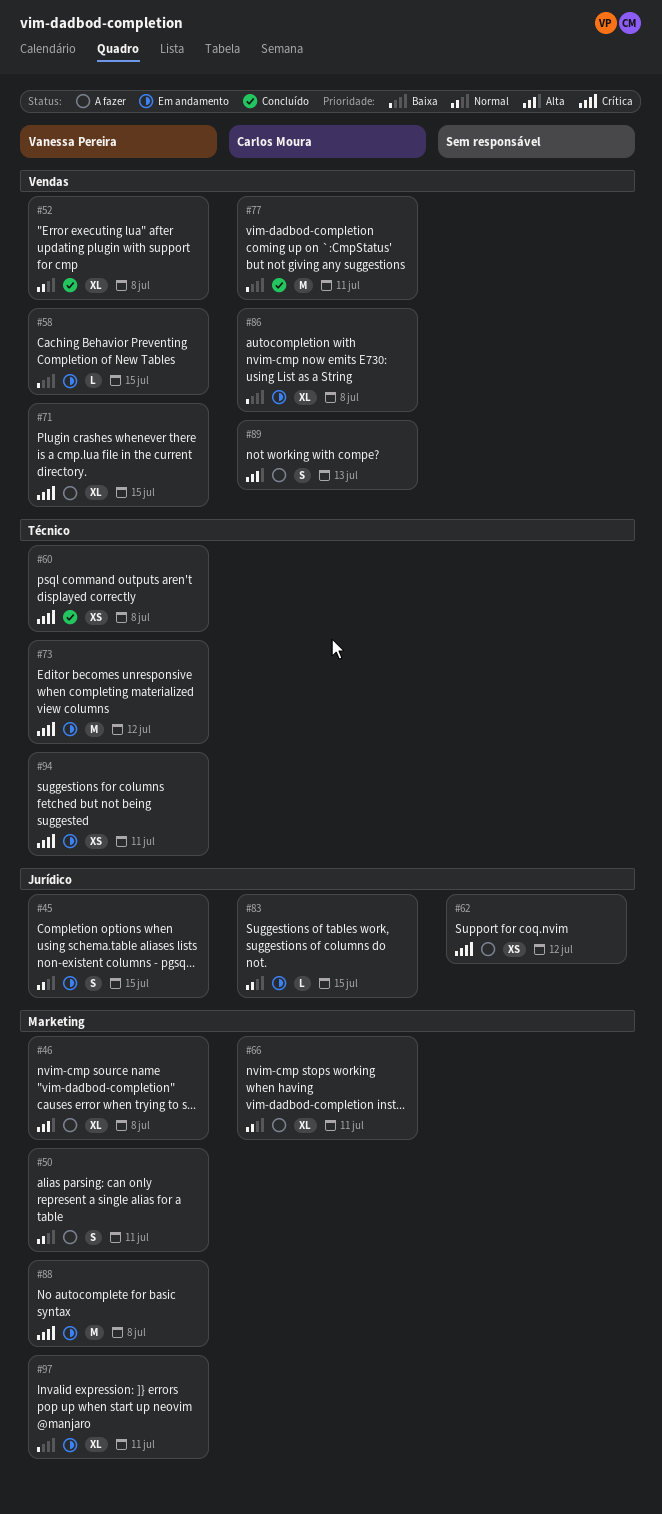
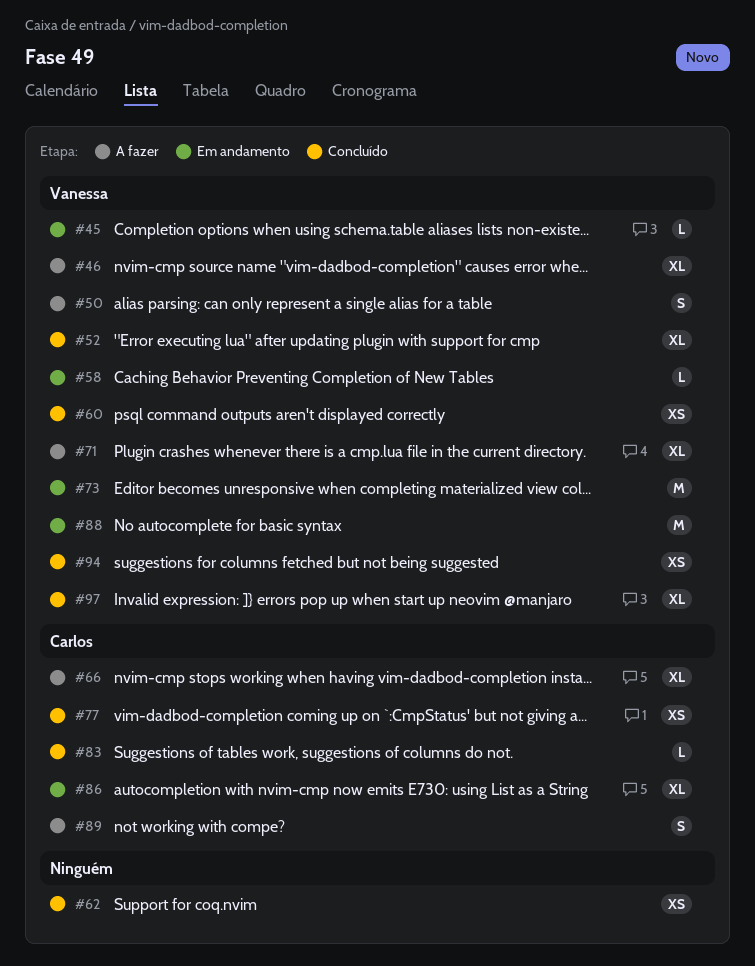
#45, estimate: S -> L
#62, status: A fazer -> Concluído
#77, estimate: M -> XS
#83, status: Em andamento -> Concluído
#94, status: Em andamento -> Concluído
#97, status: Em andamento -> Concluído

